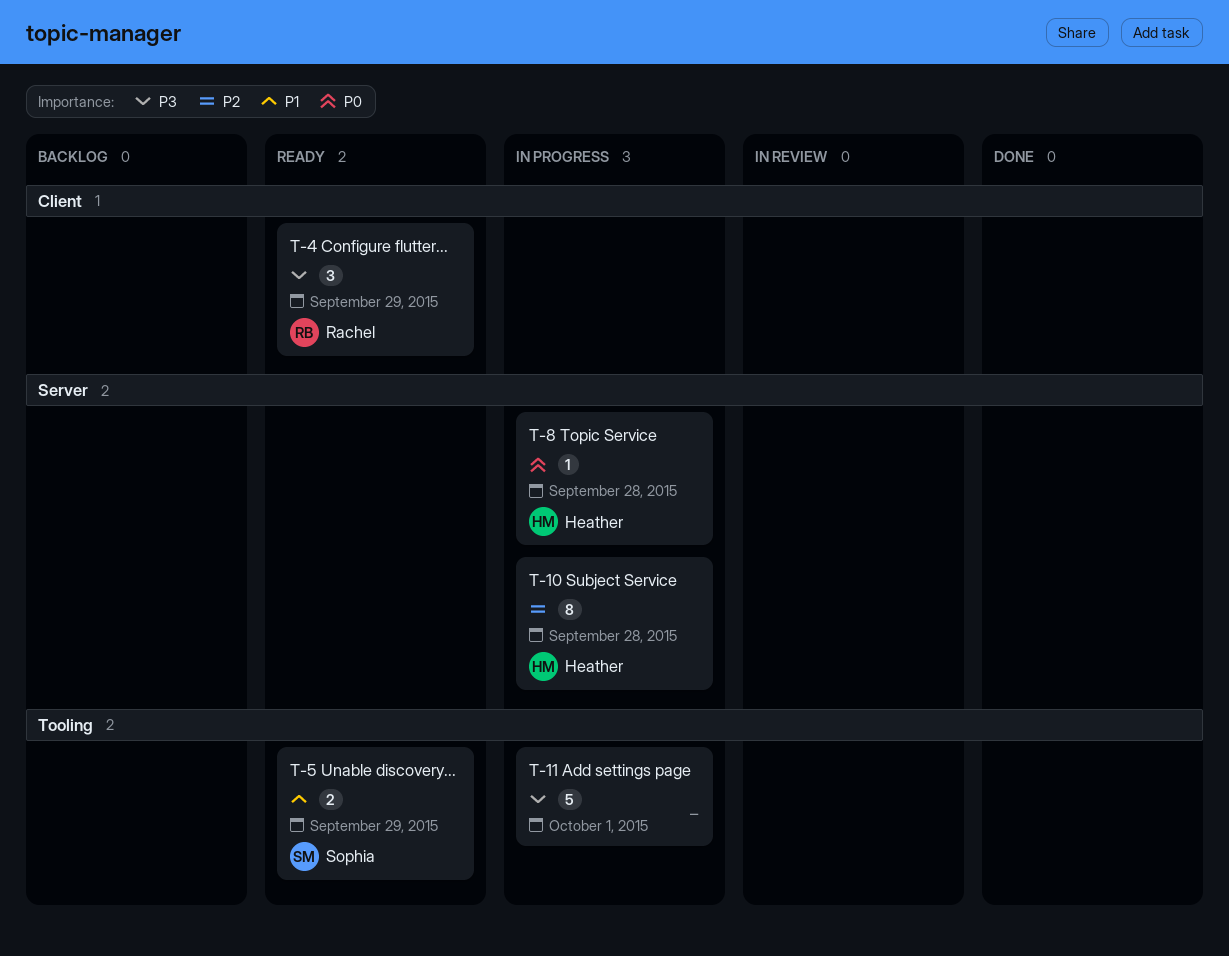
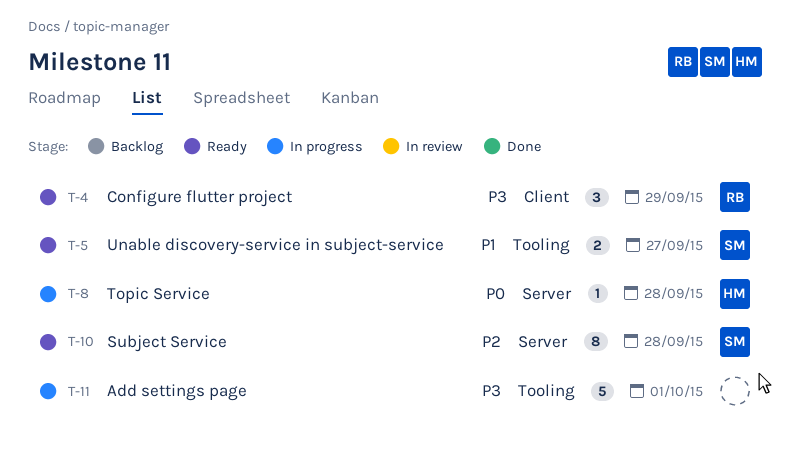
T-5, due: Sep 29 -> Sep 27
T-10, status: In progress -> Ready
T-10, owner: Heather -> Sophia

